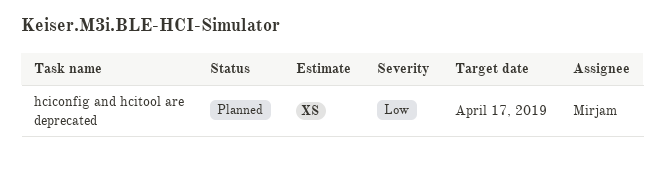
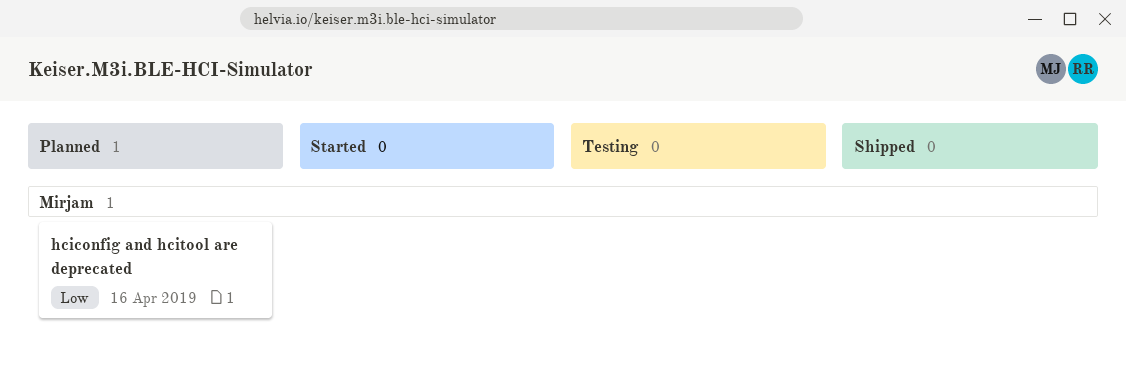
hciconfig and hcitool are deprecated, due: Apr 17 -> Apr 16

